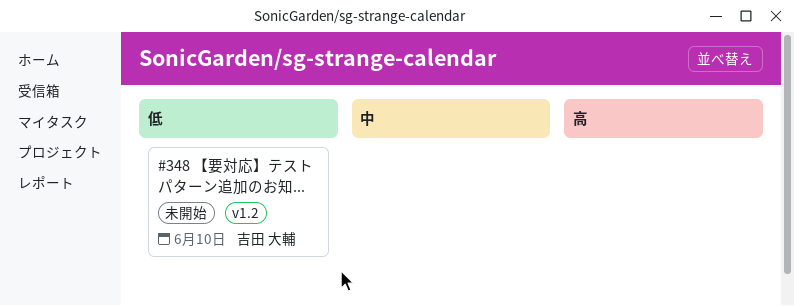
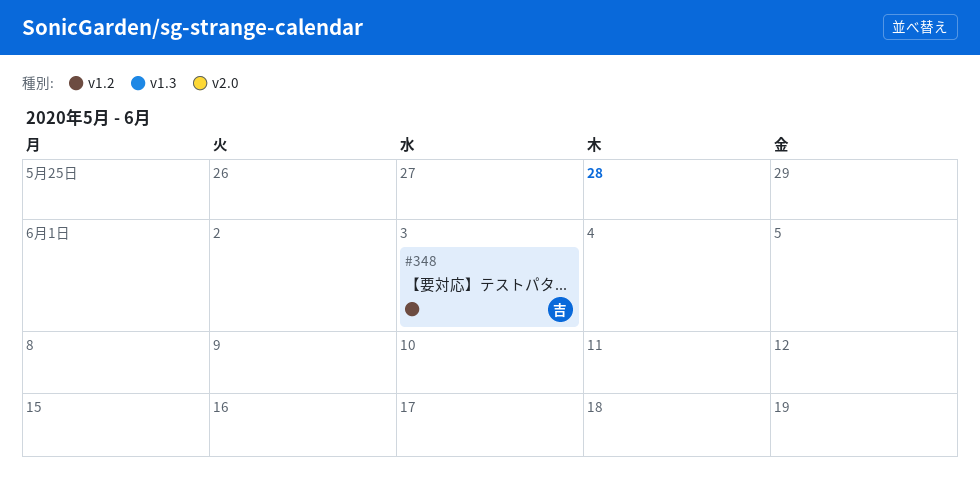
#348, due: Jun 10 -> Jun 3

